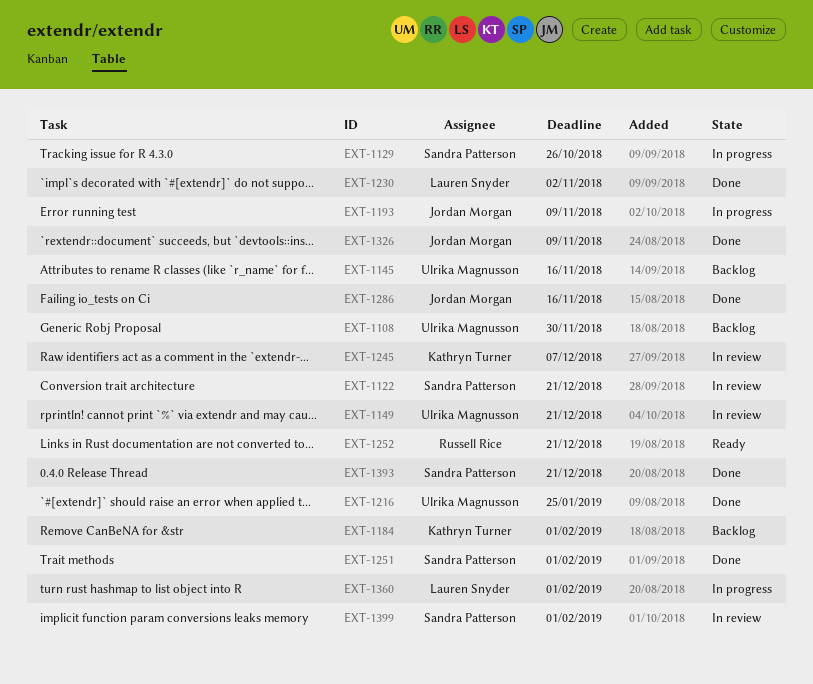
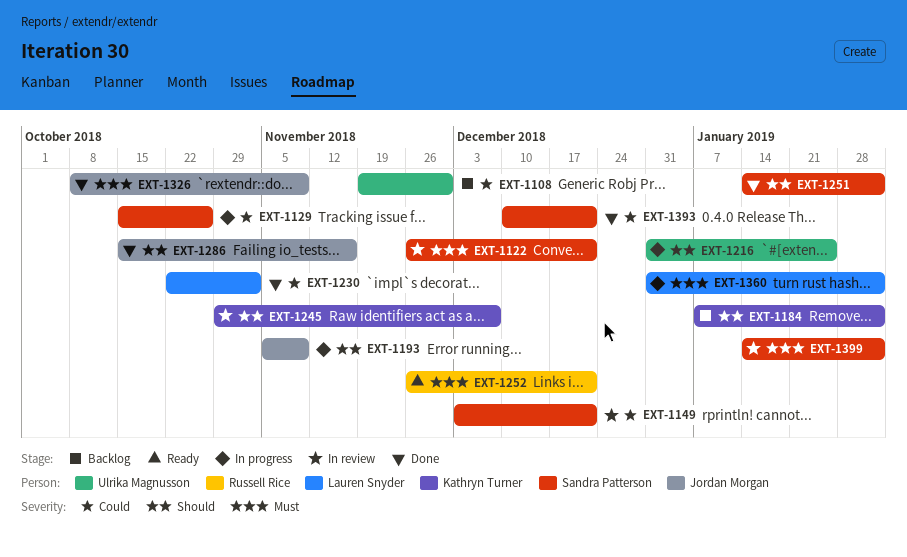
EXT-1145: present -> none
EXT-1149, owner: Ulrika Magnusson -> Sandra Patterson
EXT-1216, status: Done -> In progress

